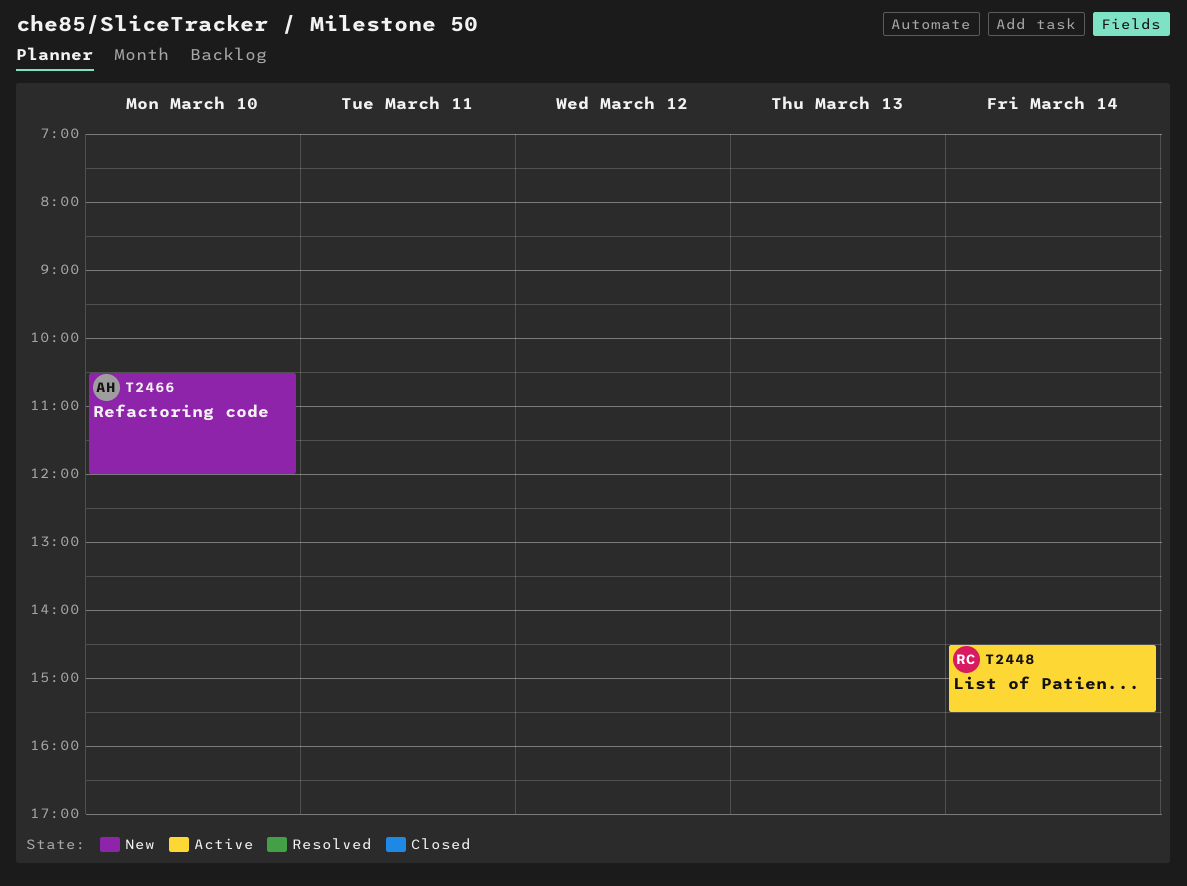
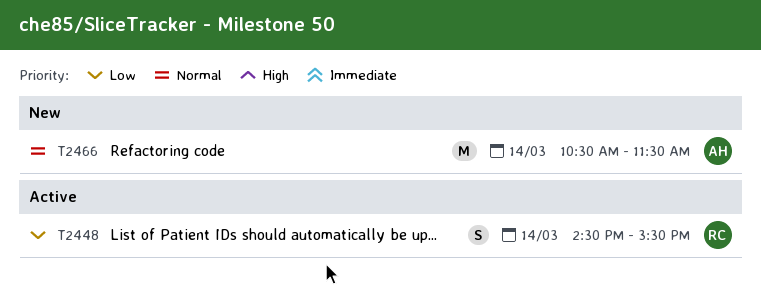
T2466, day: Mar 10 -> Mar 14
T2466, ends: 12:00 -> 11:30

